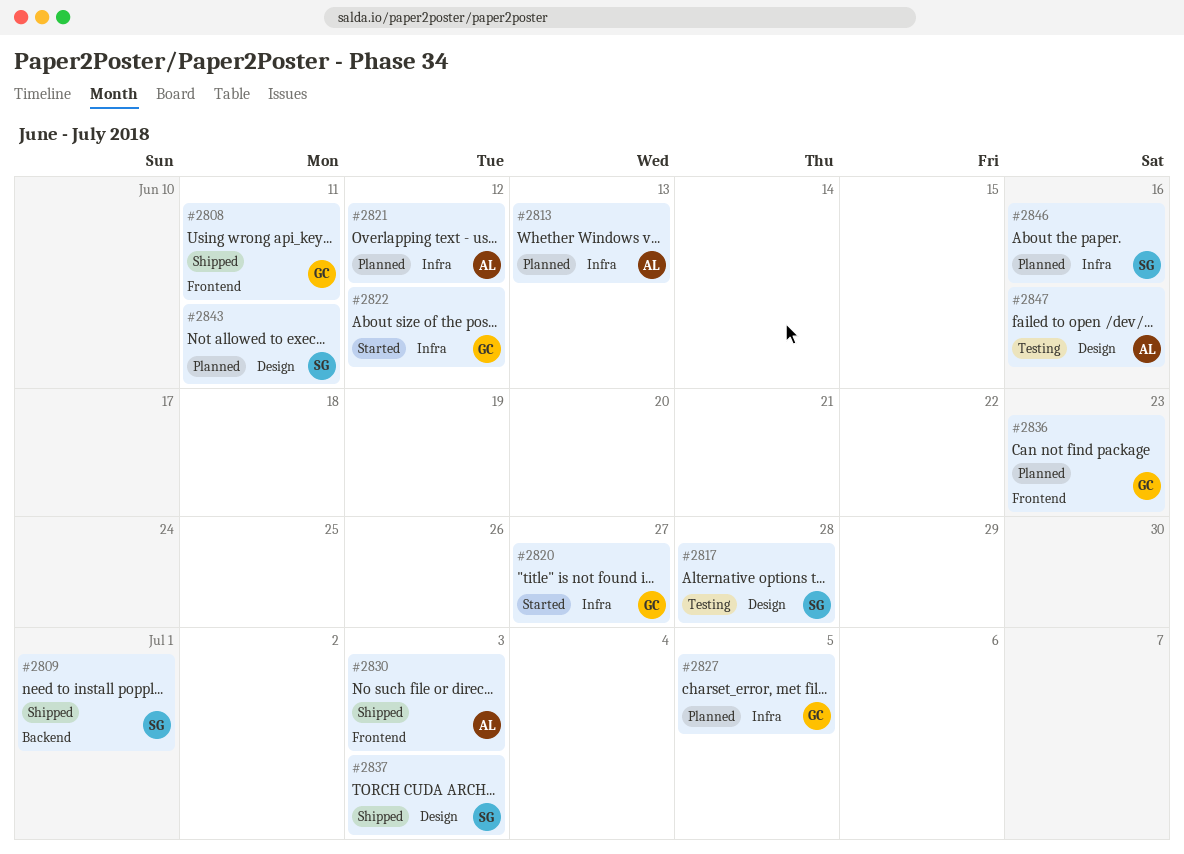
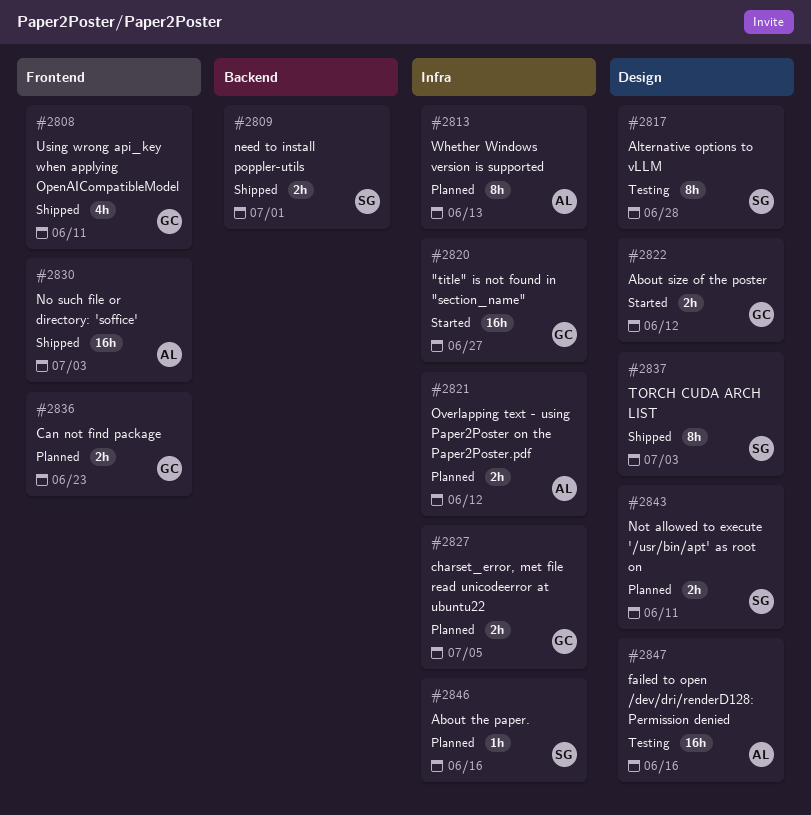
#2822, label: Infra -> Design

